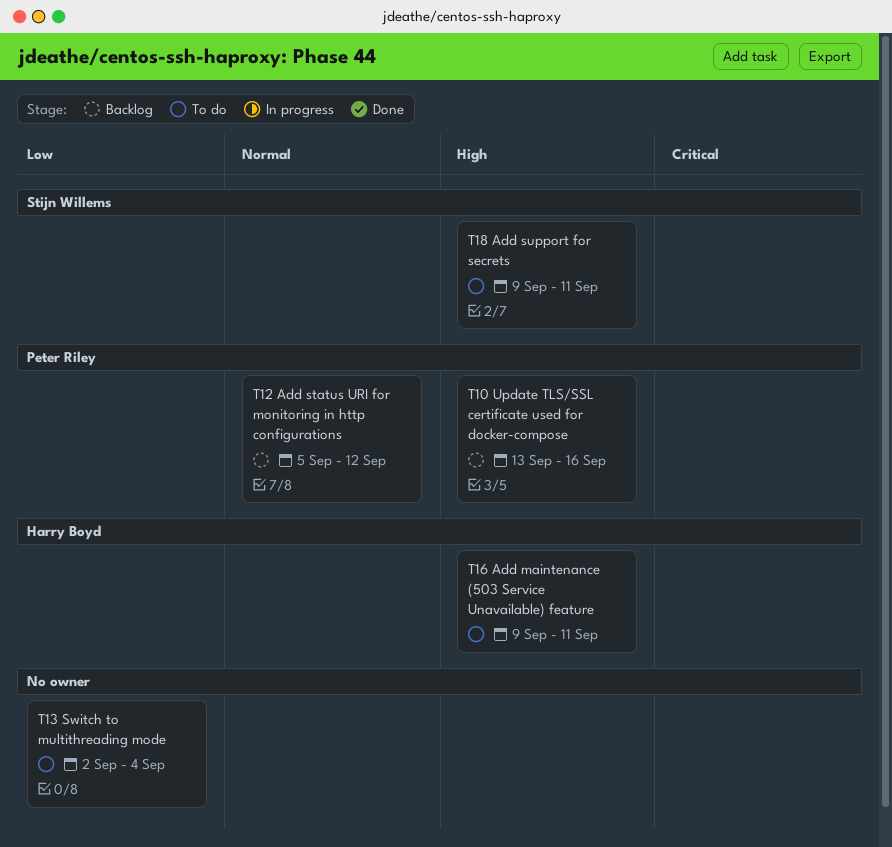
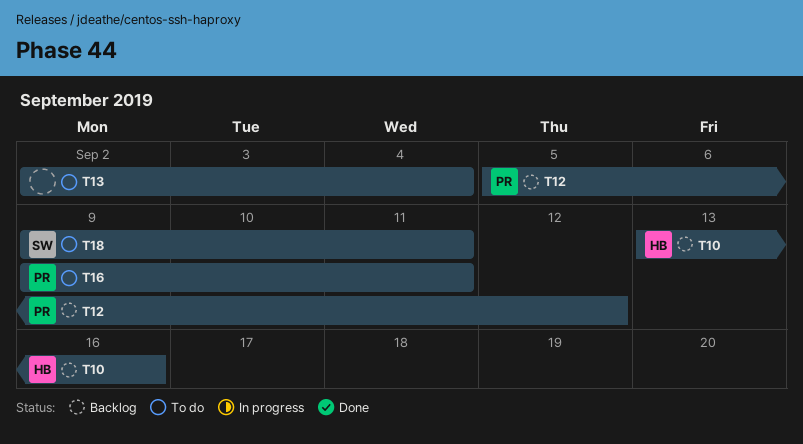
T10, owner: Peter Riley -> Harry Boyd
T16, owner: Harry Boyd -> Peter Riley

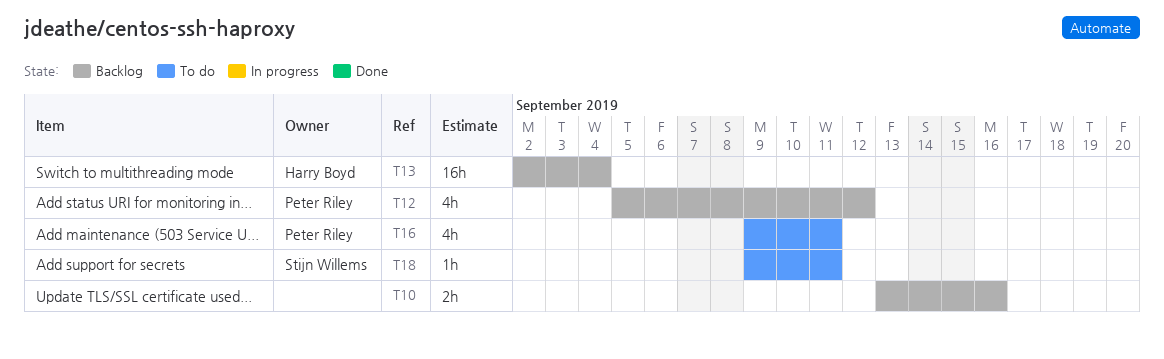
T10, owner: Harry Boyd -> none
T13, status: To do -> Backlog
T13, owner: none -> Harry Boyd

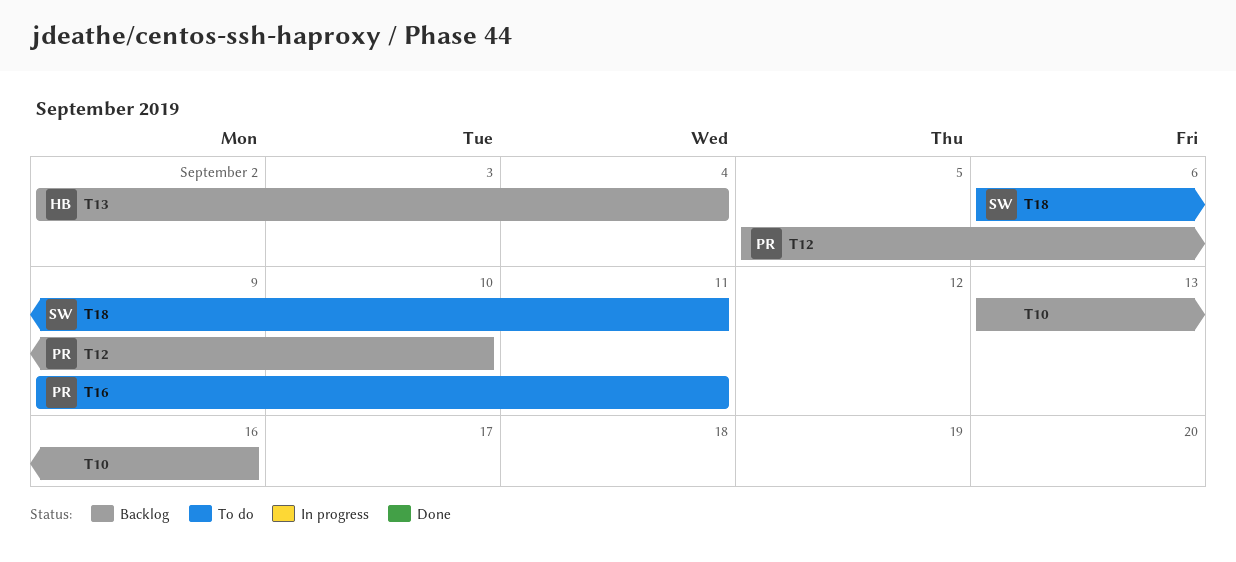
T12, due: Sep 12 -> Sep 10
T18, start: Sep 9 -> Sep 6

